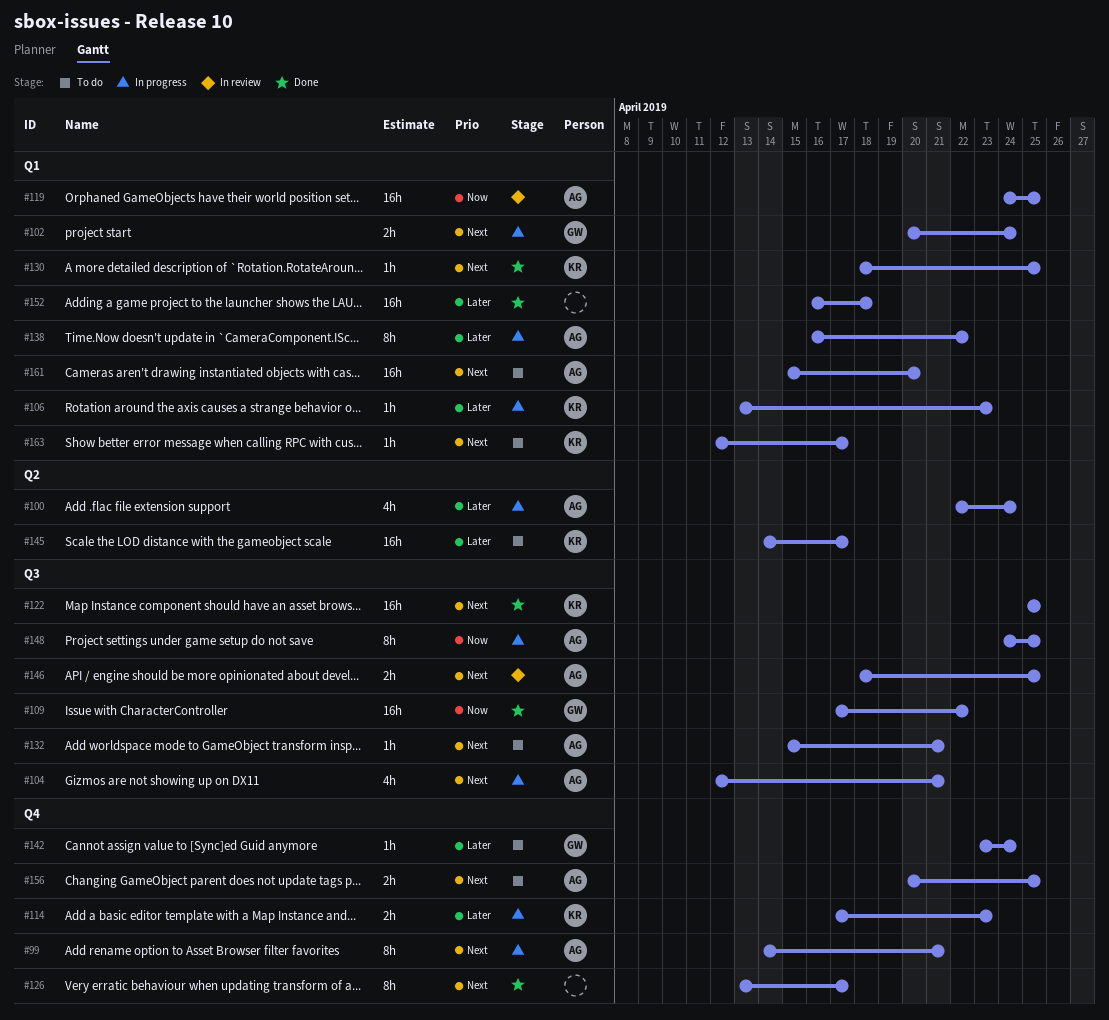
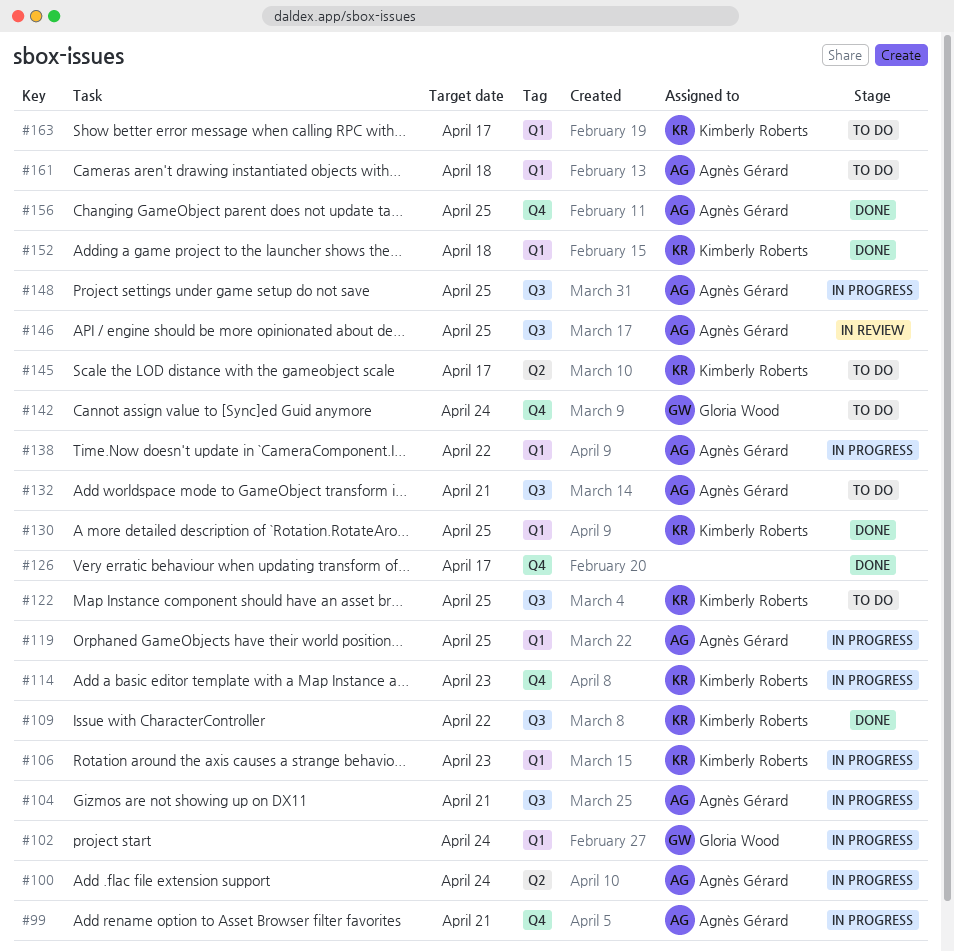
#109, owner: Gloria Wood -> Kimberly Roberts
#119, status: In review -> In progress
#122, status: Done -> To do
#152, owner: none -> Kimberly Roberts
#156, status: To do -> Done
#161, due: Apr 20 -> Apr 18

